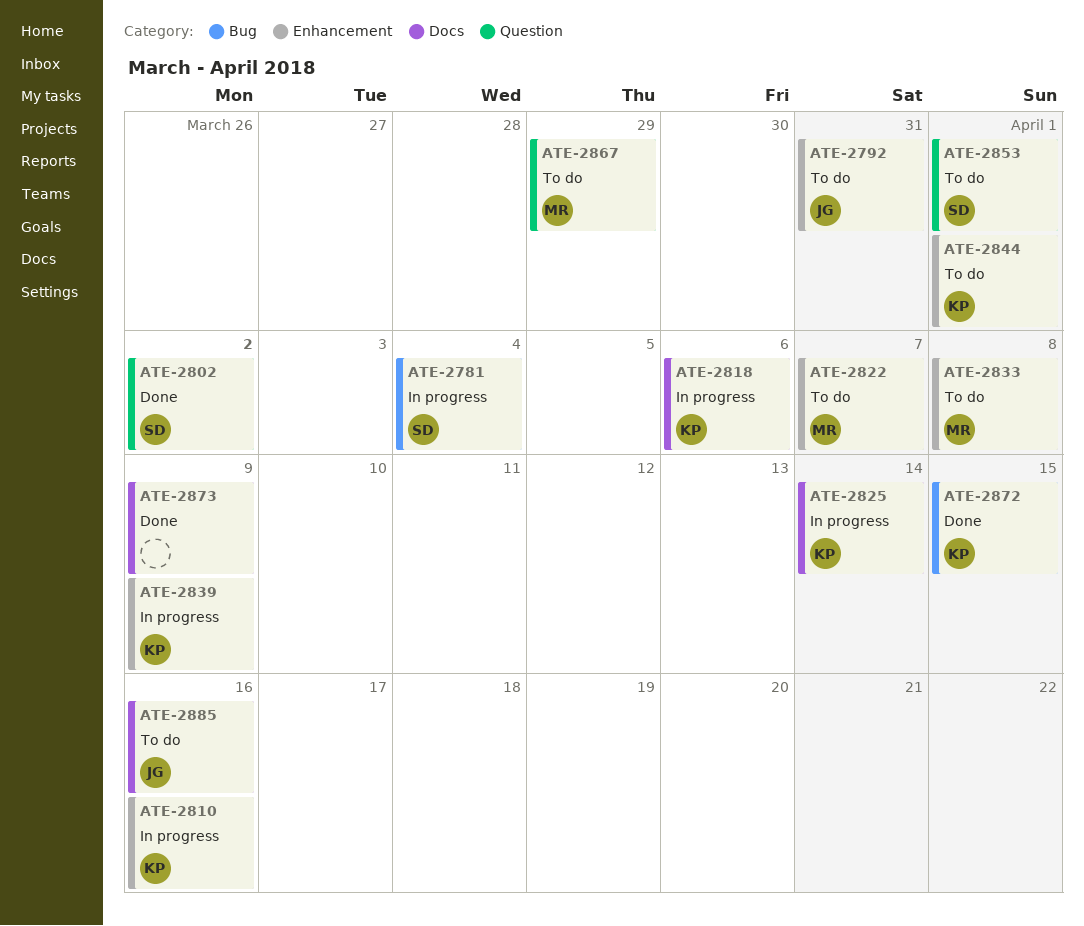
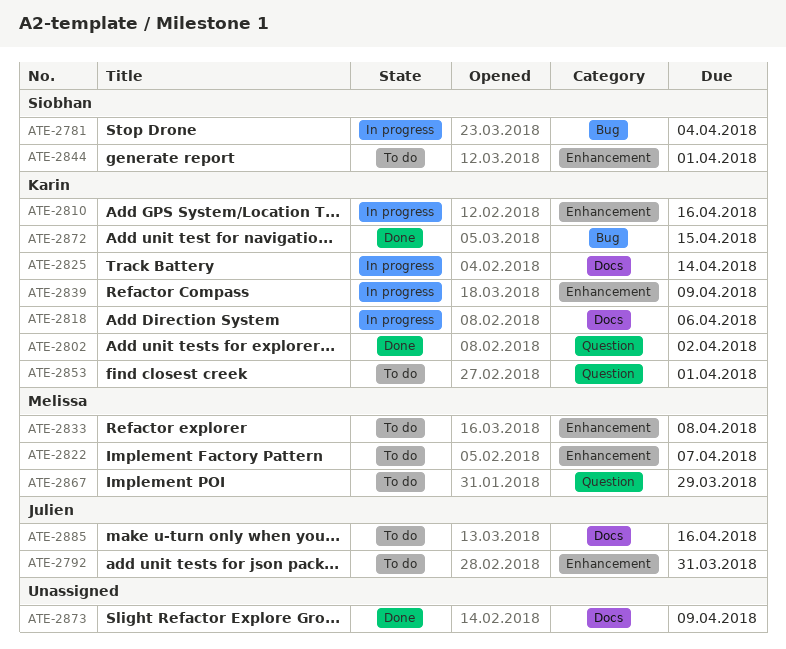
ATE-2802, owner: Siobhan -> Karin
ATE-2844, owner: Karin -> Siobhan
ATE-2853, owner: Siobhan -> Karin

